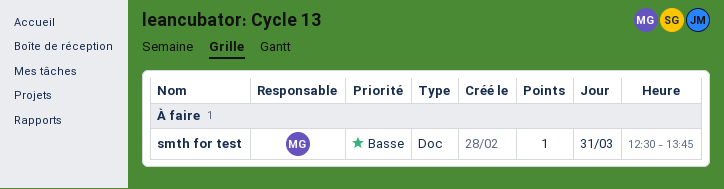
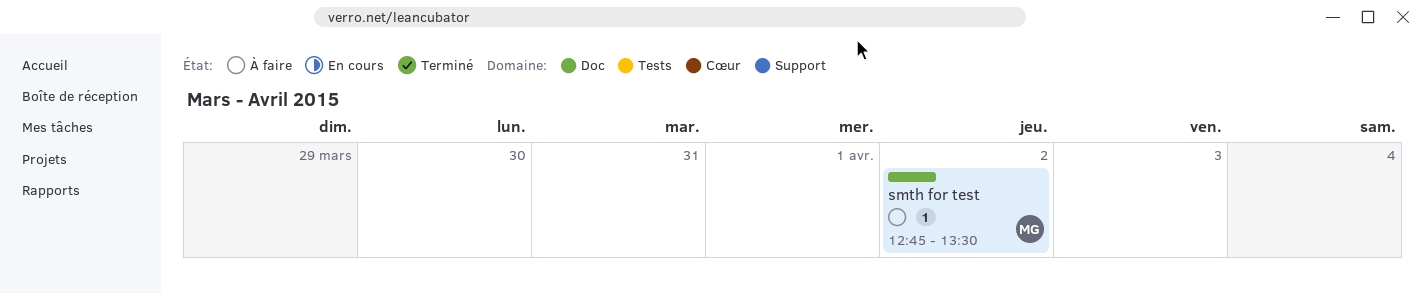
smth for test, day: Mar 31 -> Apr 2
smth for test, begins: 12:30 -> 12:45
smth for test, ends: 13:45 -> 13:30

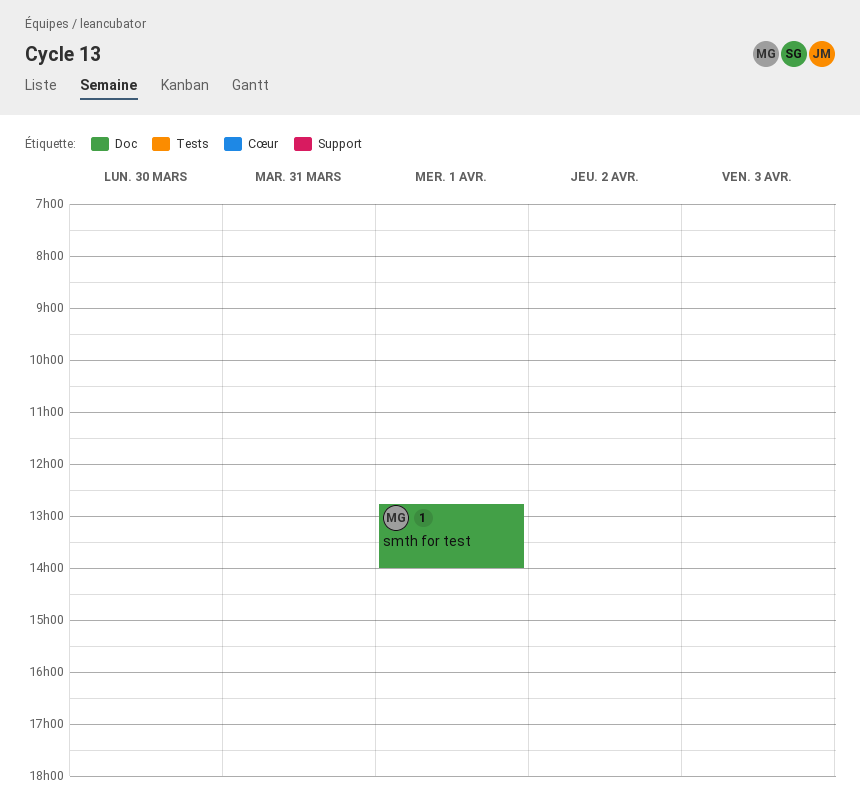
smth for test, day: Apr 2 -> Apr 1
smth for test, ends: 13:30 -> 14:00

